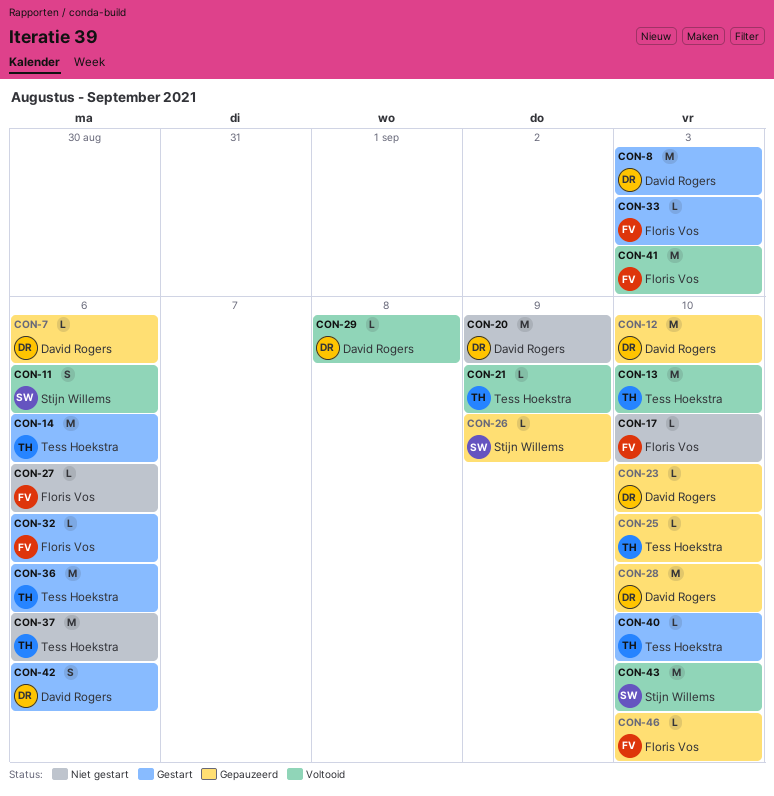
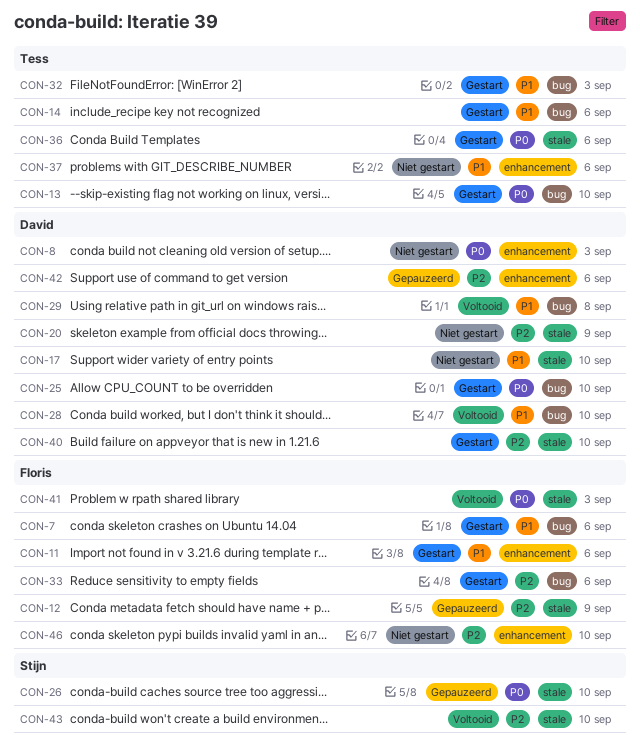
CON-7, status: Gepauzeerd -> Gestart
CON-7, owner: David Rogers -> Floris Vos
CON-8, status: Gestart -> Niet gestart
CON-11, status: Voltooid -> Gestart
CON-11, owner: Stijn Willems -> Floris Vos
CON-12, owner: David Rogers -> Floris Vos
CON-12, due: Sep 10 -> Sep 9
CON-13, status: Voltooid -> Gestart
CON-17, owner: Floris Vos -> David Rogers
CON-21: present -> none
CON-23: present -> none
CON-25, status: Gepauzeerd -> Gestart
CON-25, owner: Tess Hoekstra -> David Rogers
CON-26, due: Sep 9 -> Sep 10
CON-27: present -> none
CON-28, status: Gepauzeerd -> Voltooid
CON-32, owner: Floris Vos -> Tess Hoekstra
CON-32, due: Sep 6 -> Sep 3
CON-33, due: Sep 3 -> Sep 6
CON-40, owner: Tess Hoekstra -> David Rogers
CON-42, status: Gestart -> Gepauzeerd
CON-46, status: Gepauzeerd -> Niet gestart

